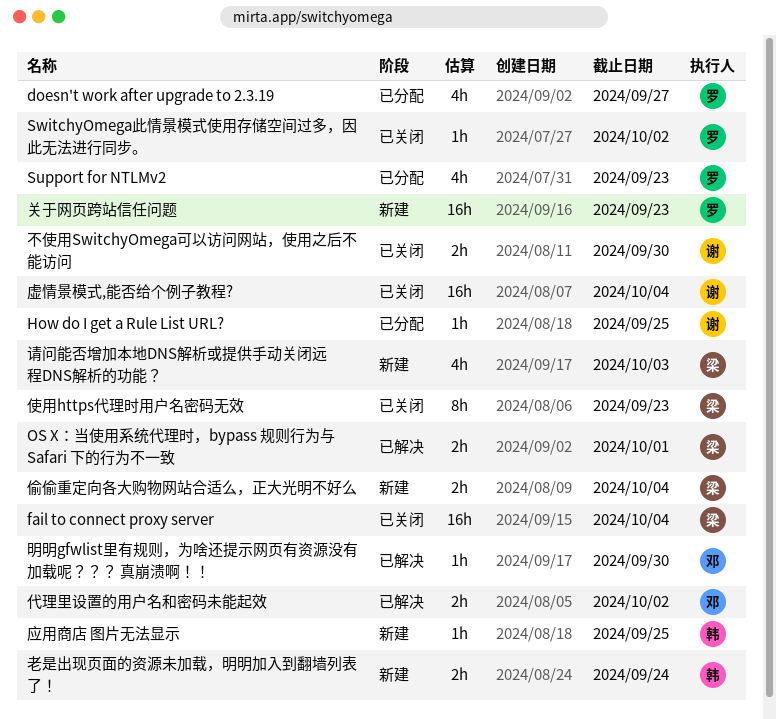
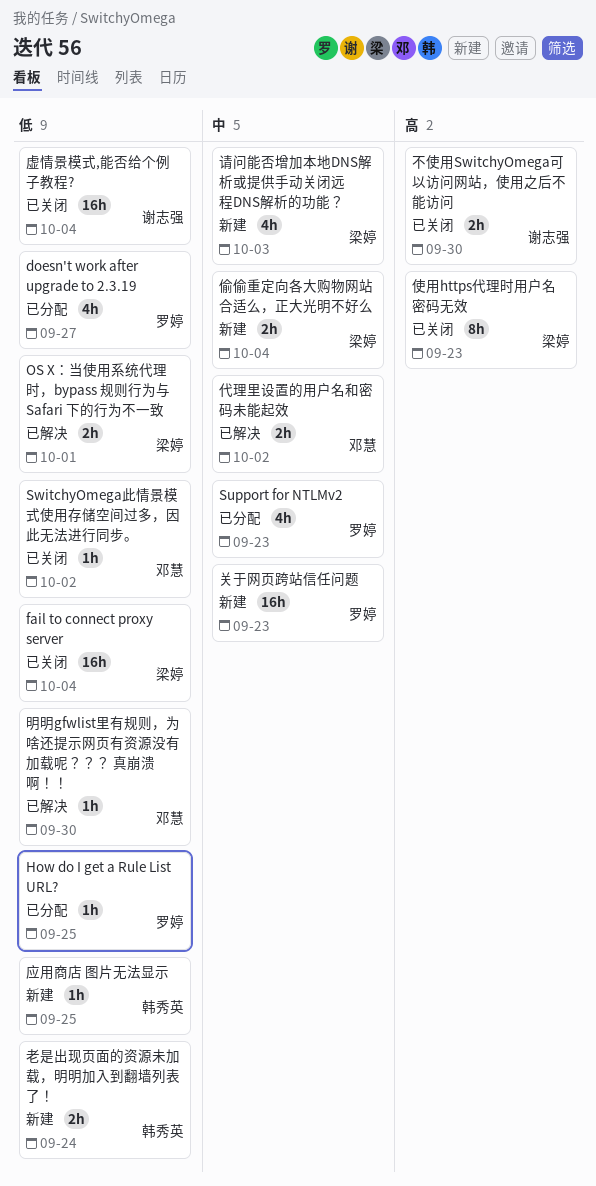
How do I get a Rule List URL?, owner: 谢志强 -> 罗婷
SwitchyOmega此情景模式使用存储空间过多，因此无法进行同步。, owner: 罗婷 -> 邓慧

